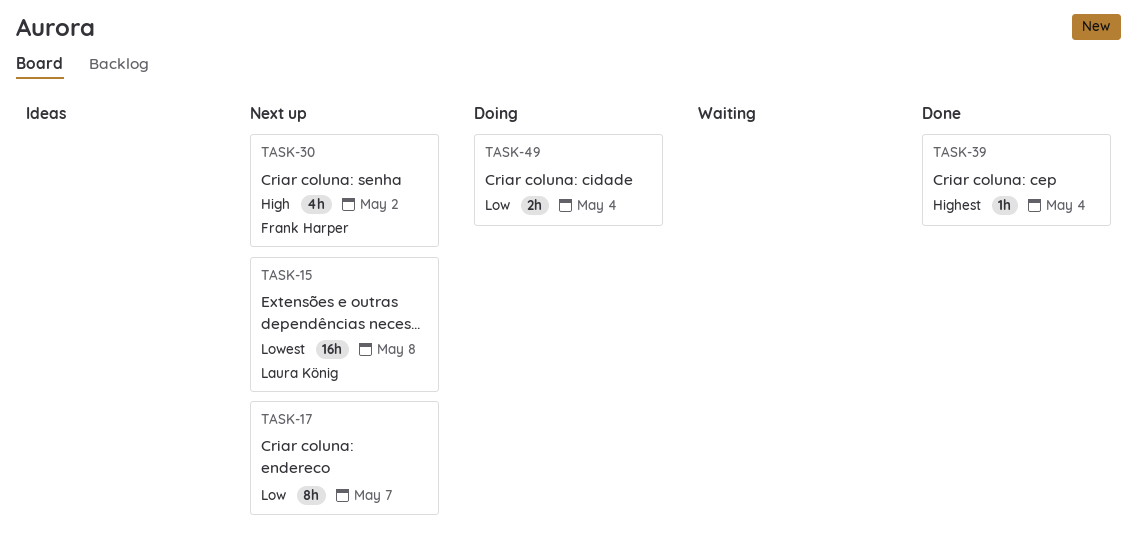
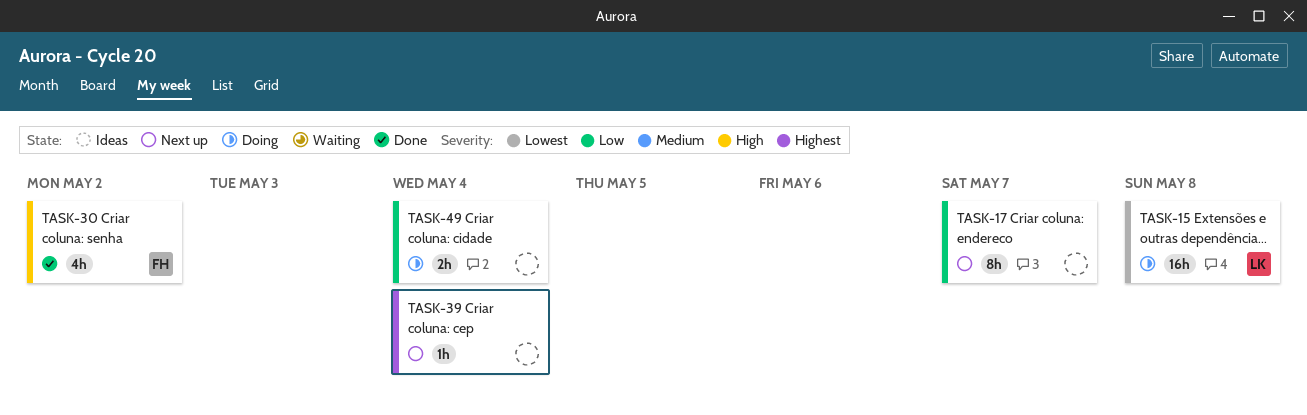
TASK-15, status: Next up -> Doing
TASK-30, status: Next up -> Done
TASK-39, status: Done -> Next up

